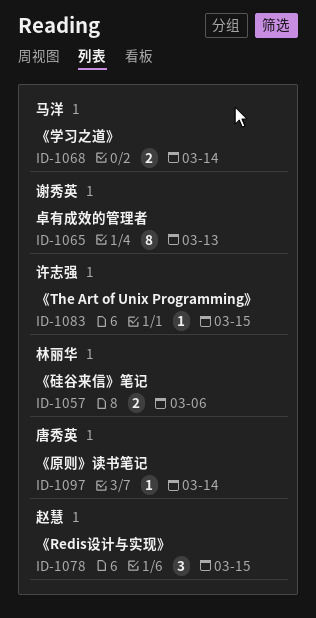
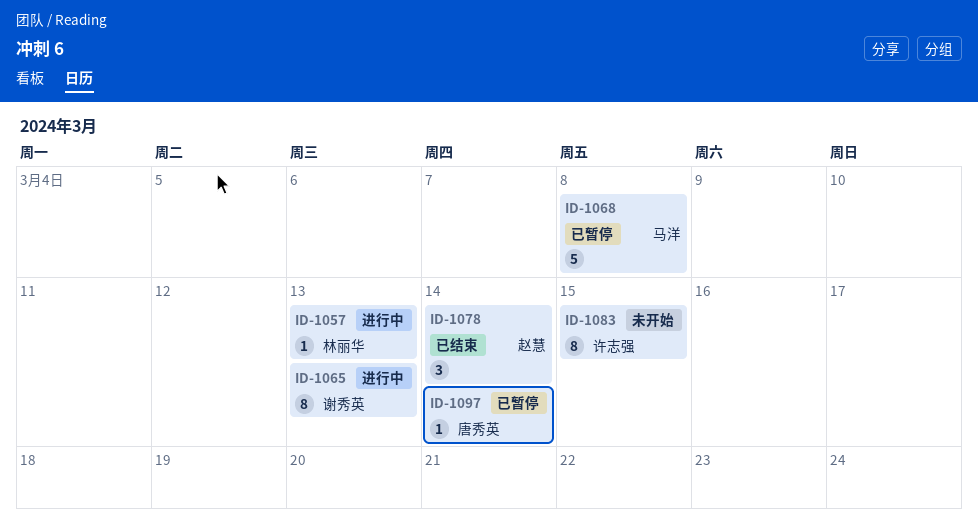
ID-1057, estimate: 2 -> 1
ID-1057, due: Mar 6 -> Mar 13
ID-1068, estimate: 2 -> 5
ID-1068, due: Mar 14 -> Mar 8
ID-1078, due: Mar 15 -> Mar 14
ID-1083, estimate: 1 -> 8

